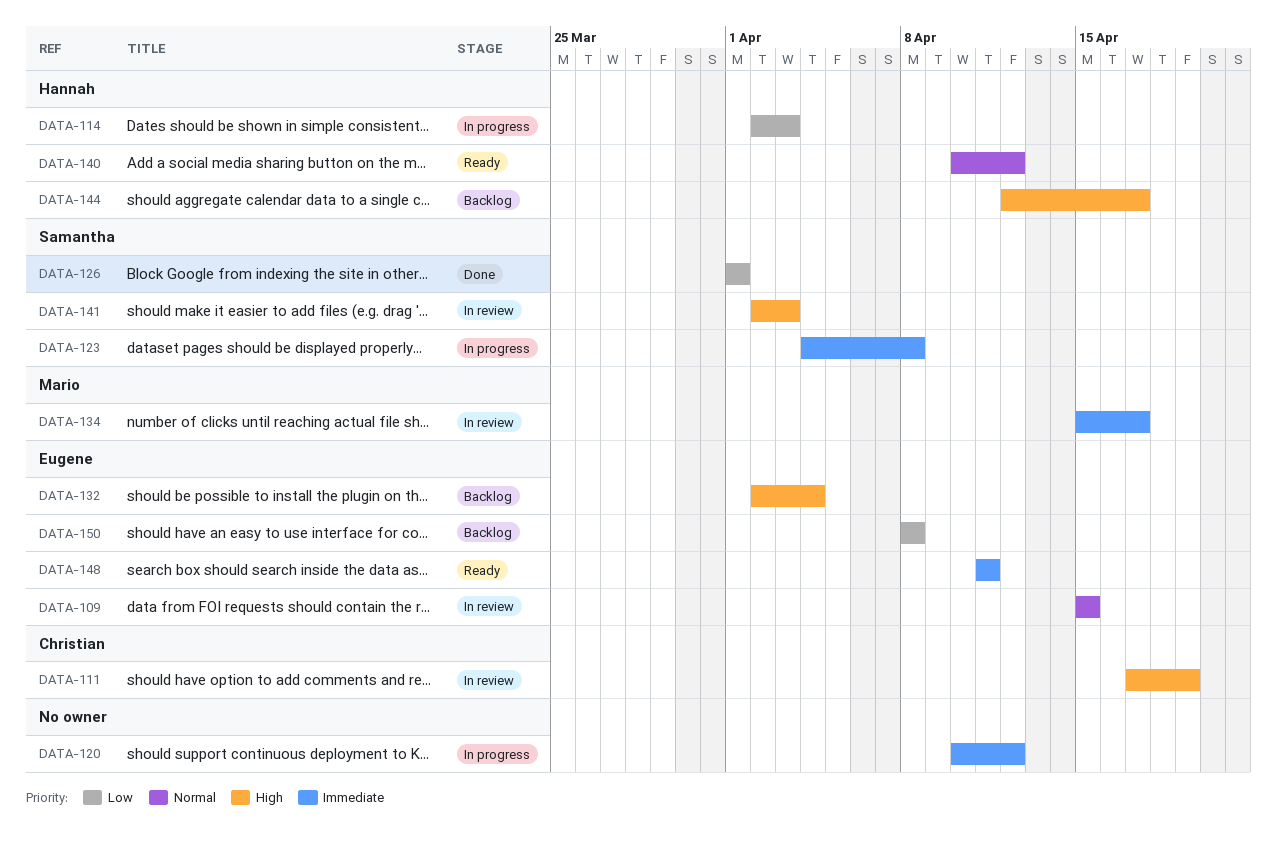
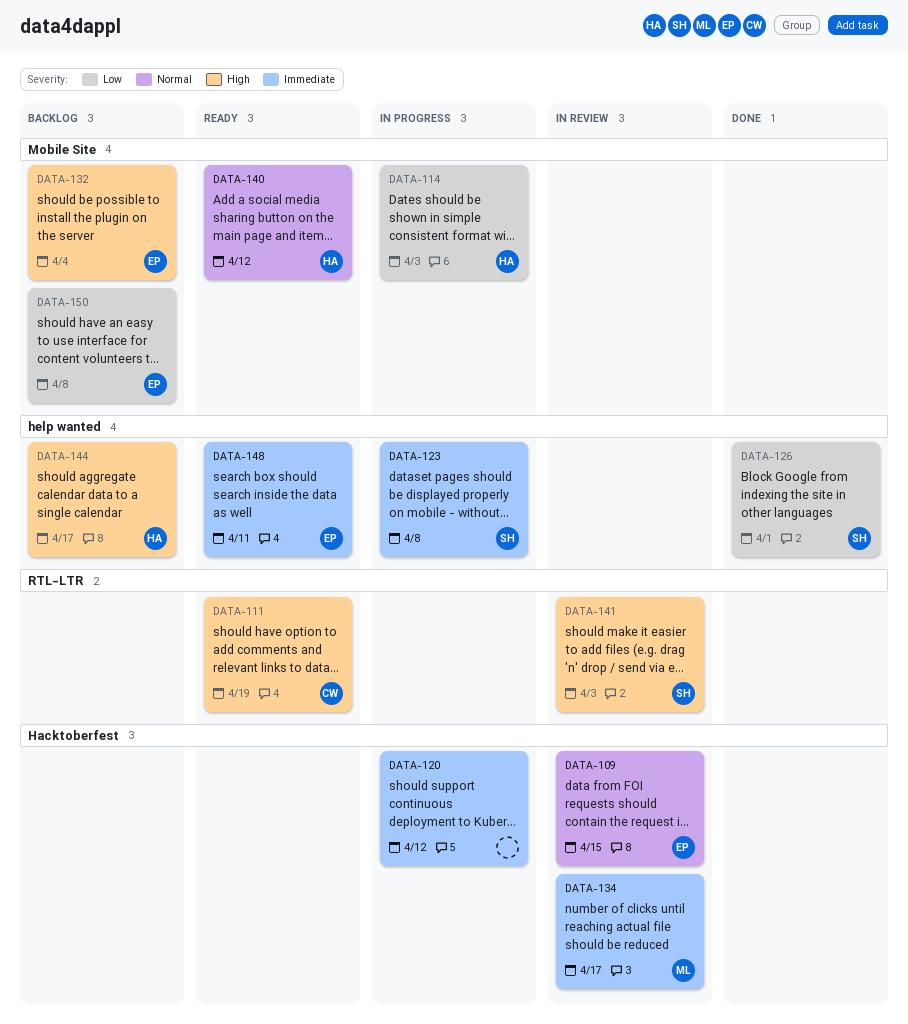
DATA-111, status: In review -> Ready

